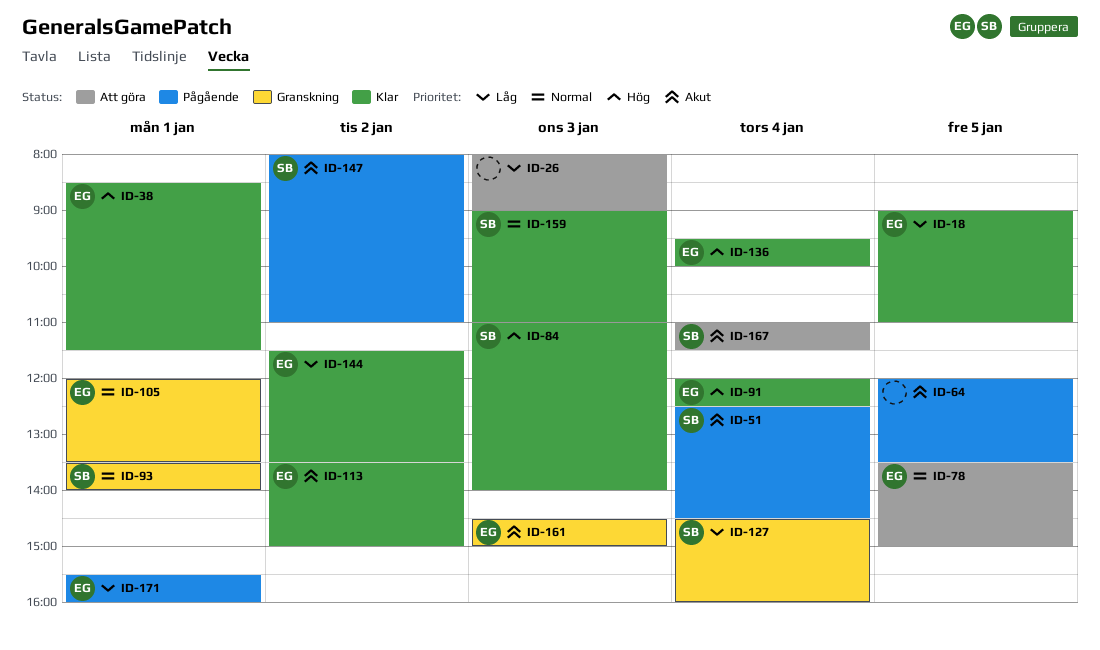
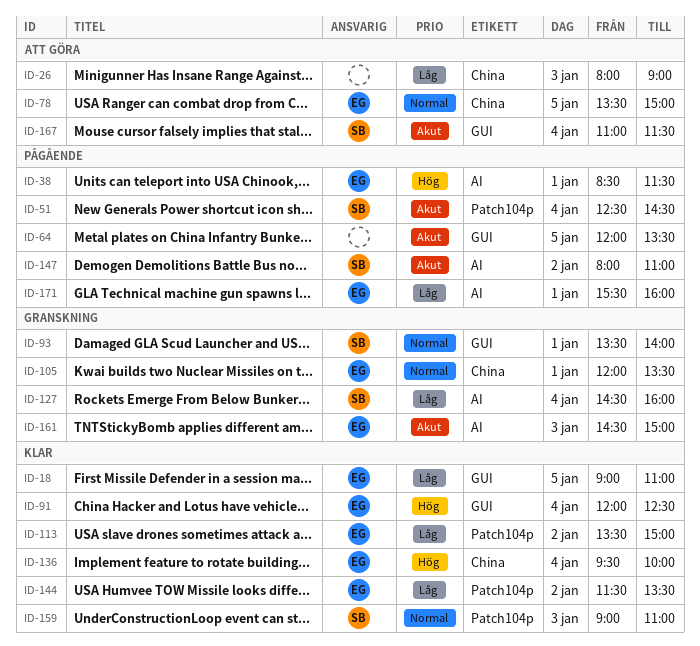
ID-38, status: Klar -> Pågående
ID-84: present -> none
ID-113, priority: Akut -> Låg

